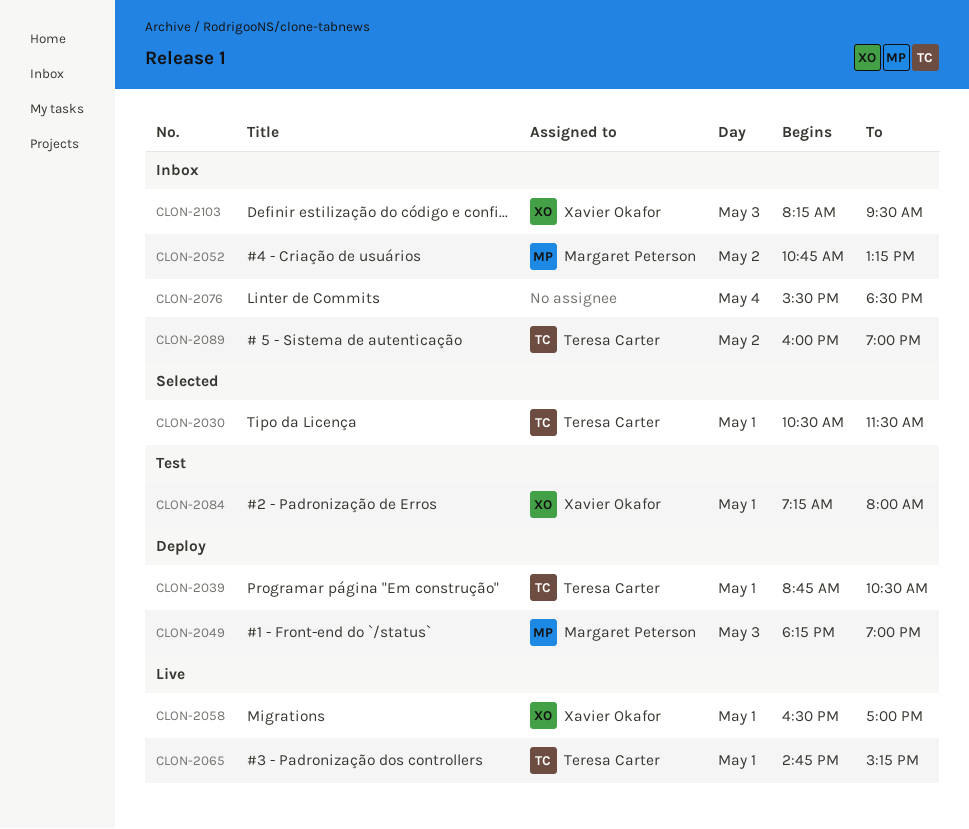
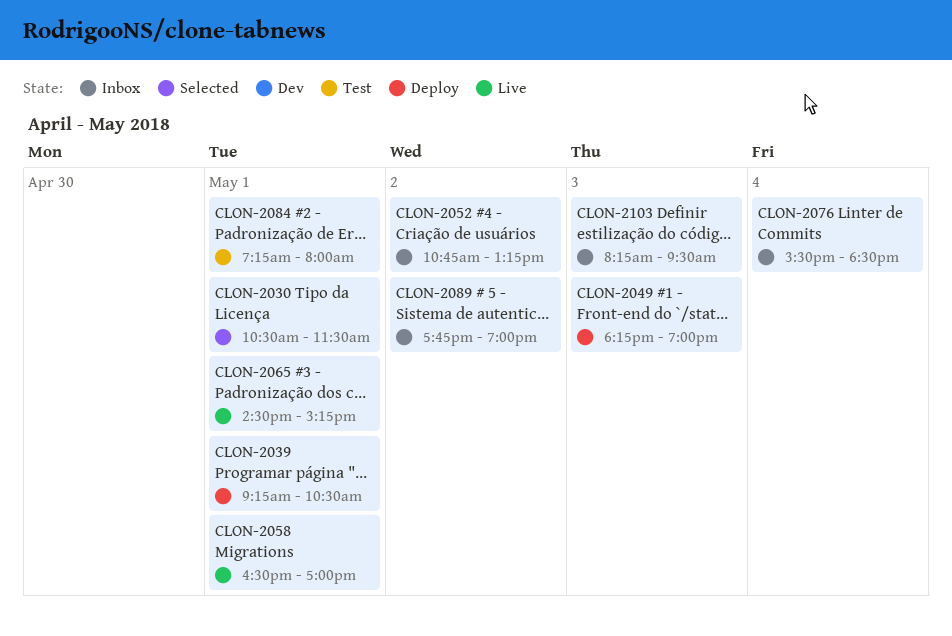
CLON-2039, begins: 08:45 -> 09:15
CLON-2065, begins: 14:45 -> 14:30
CLON-2089, begins: 16:00 -> 17:45

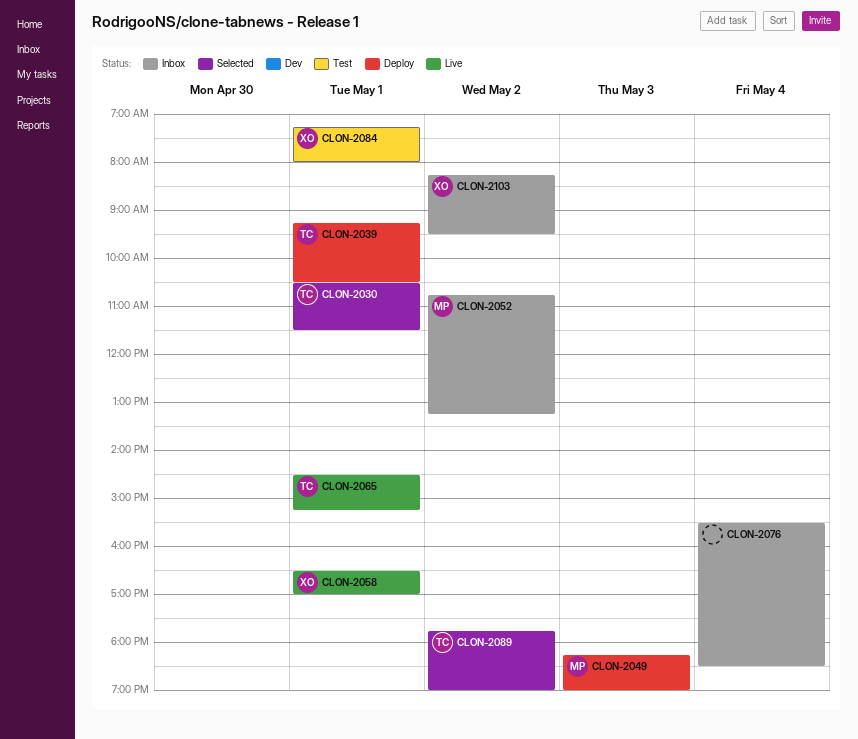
CLON-2089, status: Inbox -> Selected
CLON-2103, day: May 3 -> May 2

